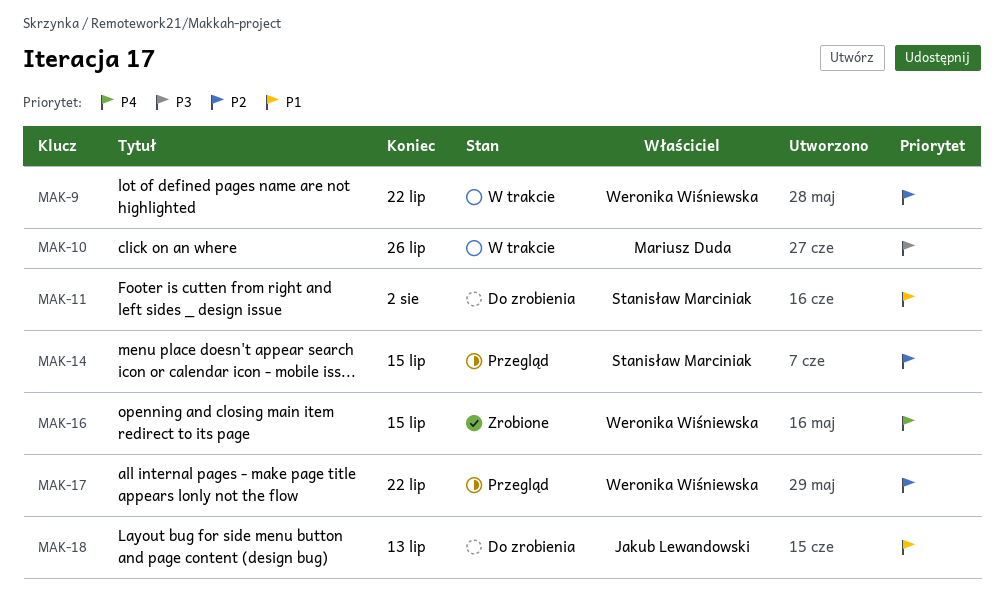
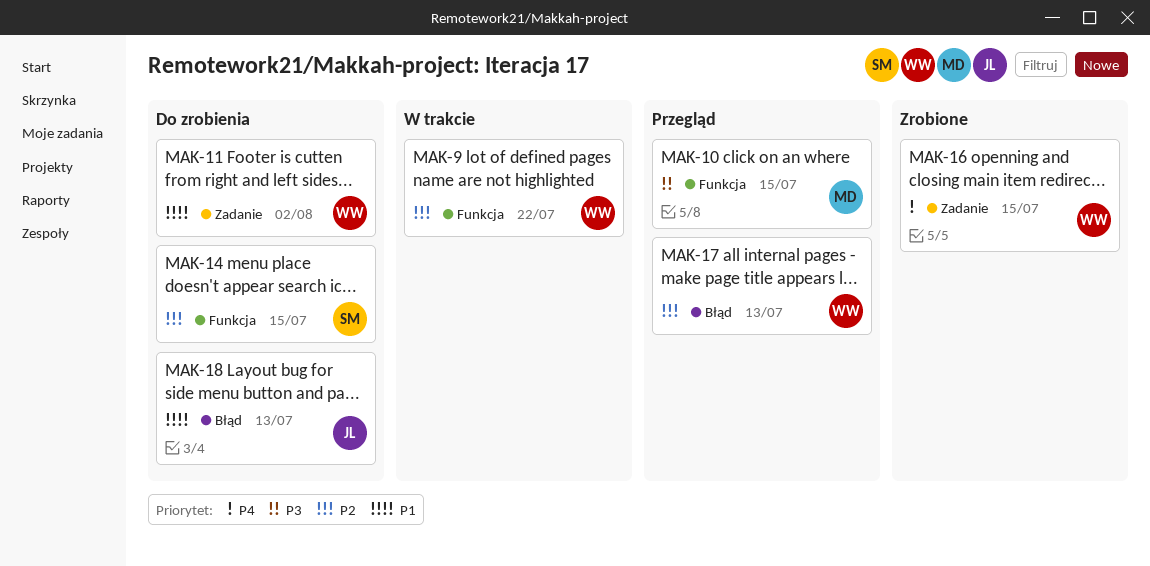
MAK-10, status: W trakcie -> Przegląd
MAK-10, due: Jul 26 -> Jul 15
MAK-11, owner: Stanisław Marciniak -> Weronika Wiśniewska
MAK-14, status: Przegląd -> Do zrobienia
MAK-17, due: Jul 22 -> Jul 13

